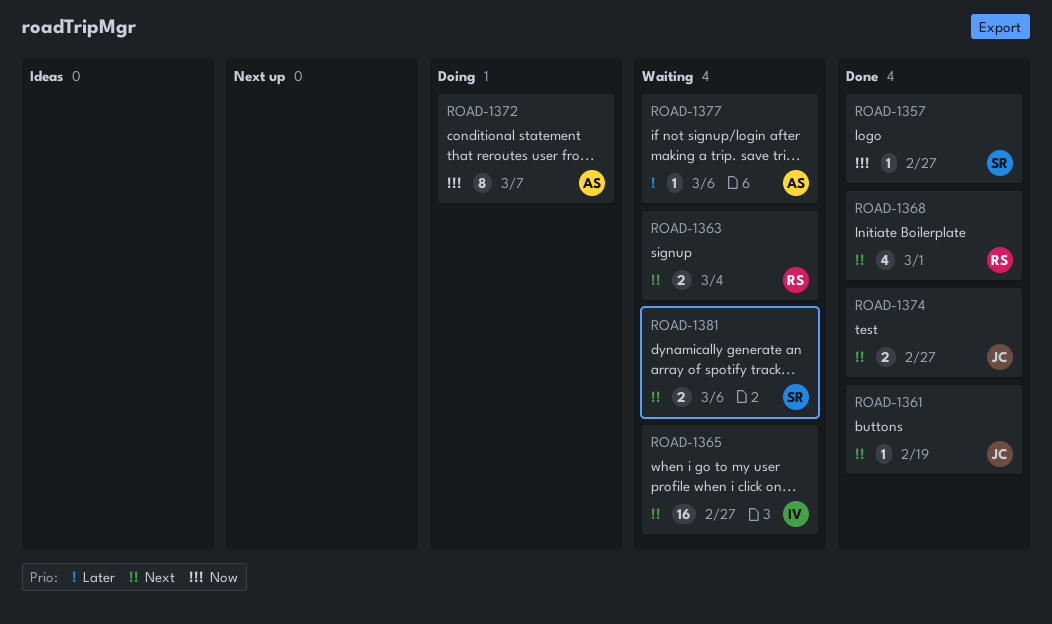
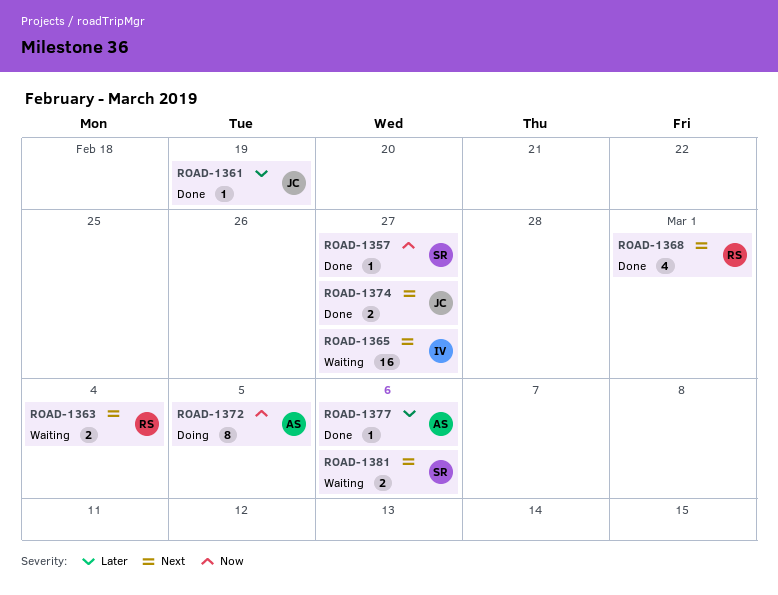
ROAD-1361, priority: Next -> Later
ROAD-1372, due: Mar 7 -> Mar 5
ROAD-1377, status: Waiting -> Done

